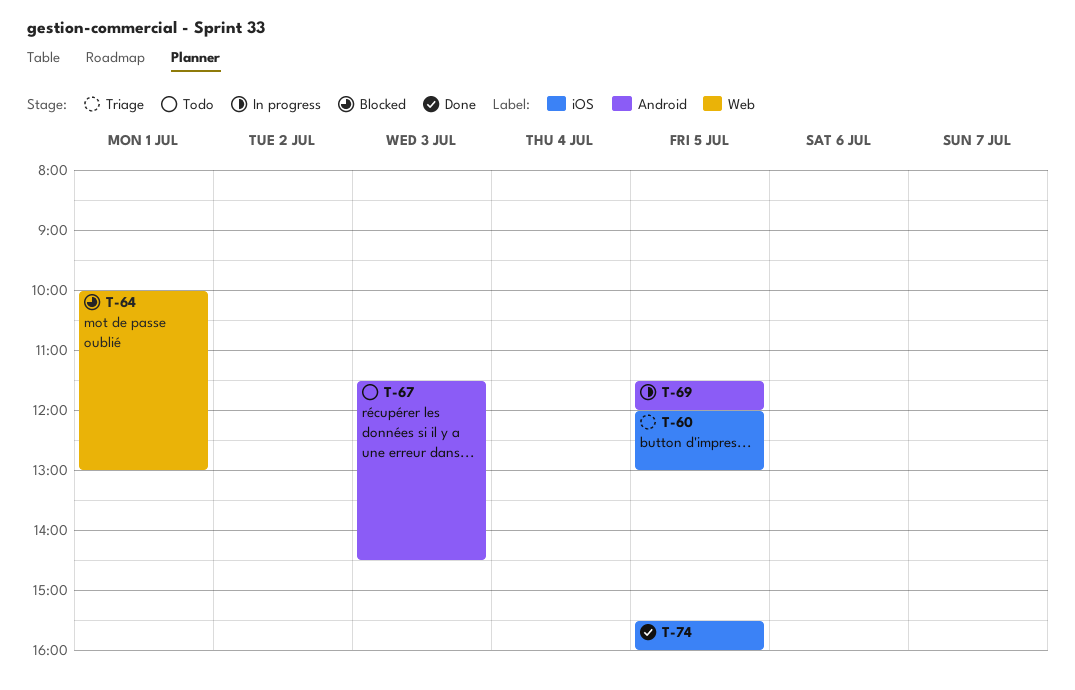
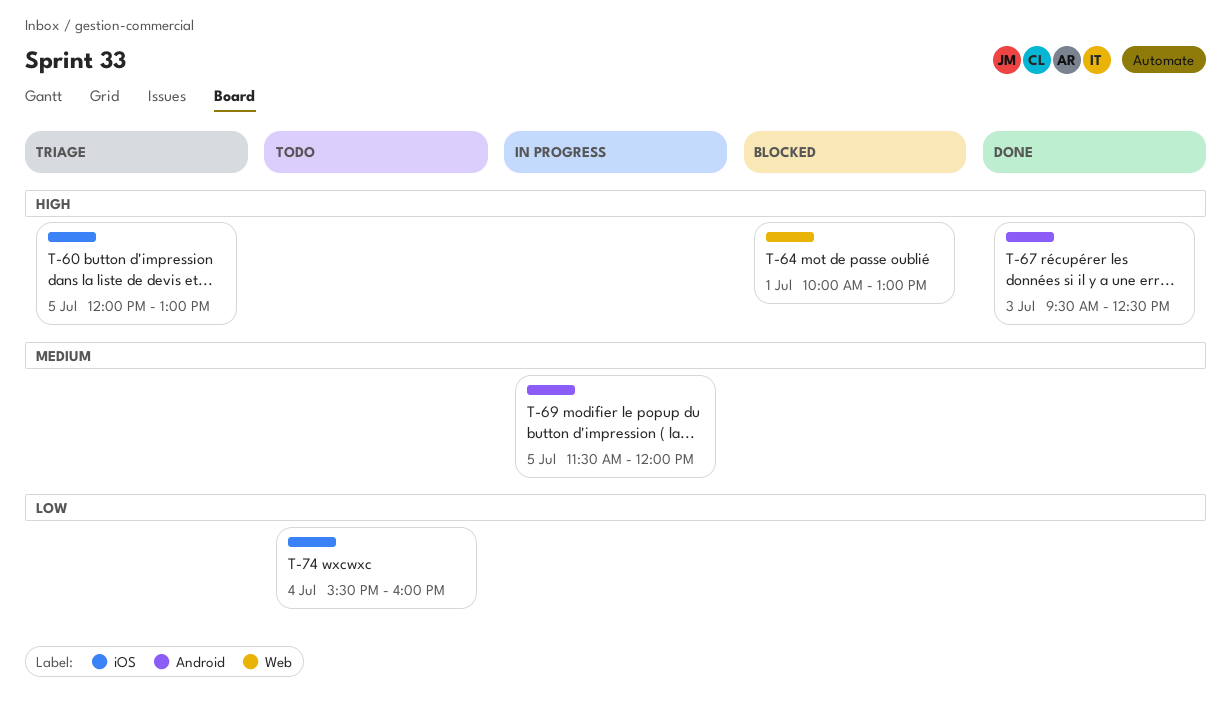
T-67, status: Todo -> Done
T-67, begins: 11:30 -> 09:30
T-67, ends: 14:30 -> 12:30
T-74, status: Done -> Todo
T-74, day: Jul 5 -> Jul 4

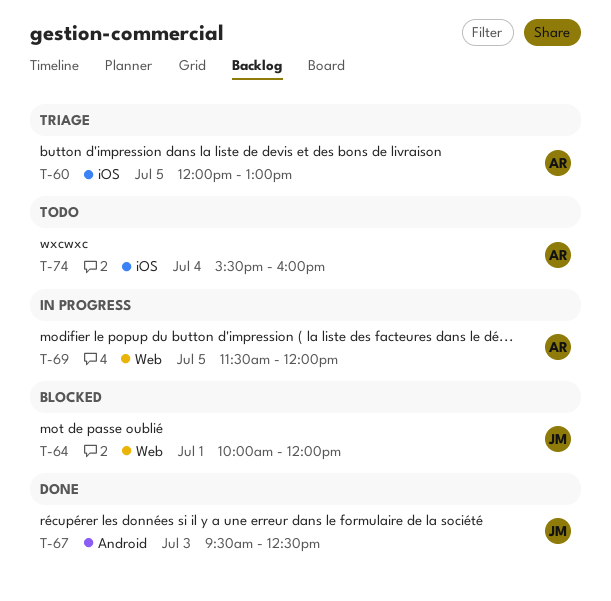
T-64, ends: 13:00 -> 12:00
T-69, label: Android -> Web

